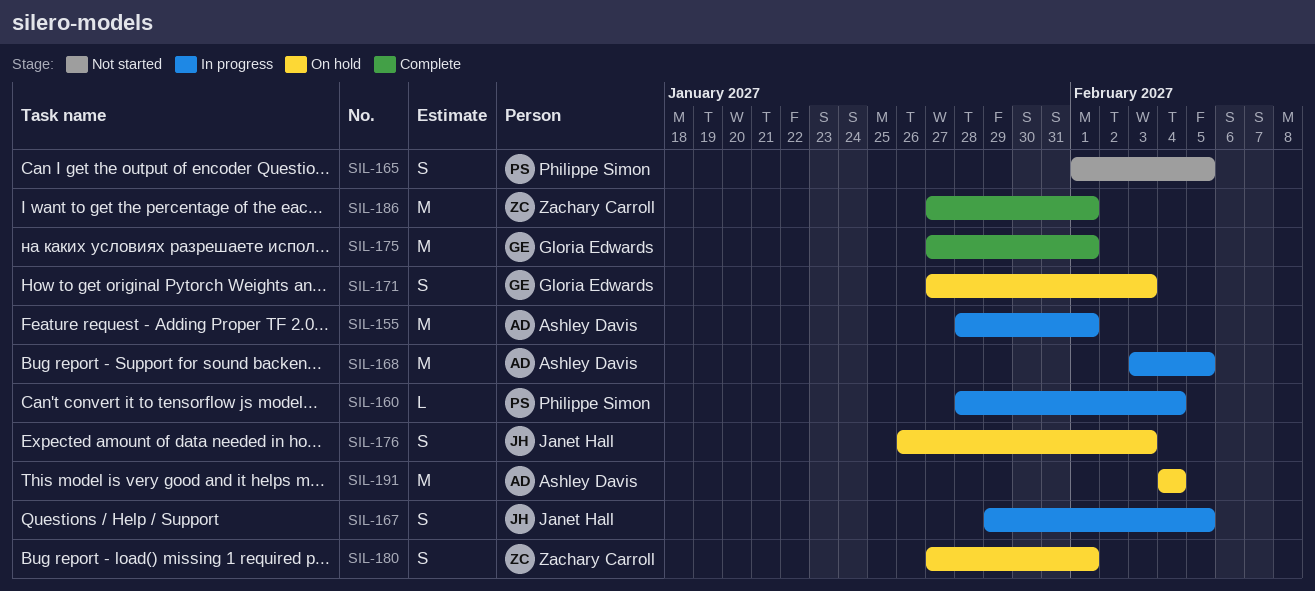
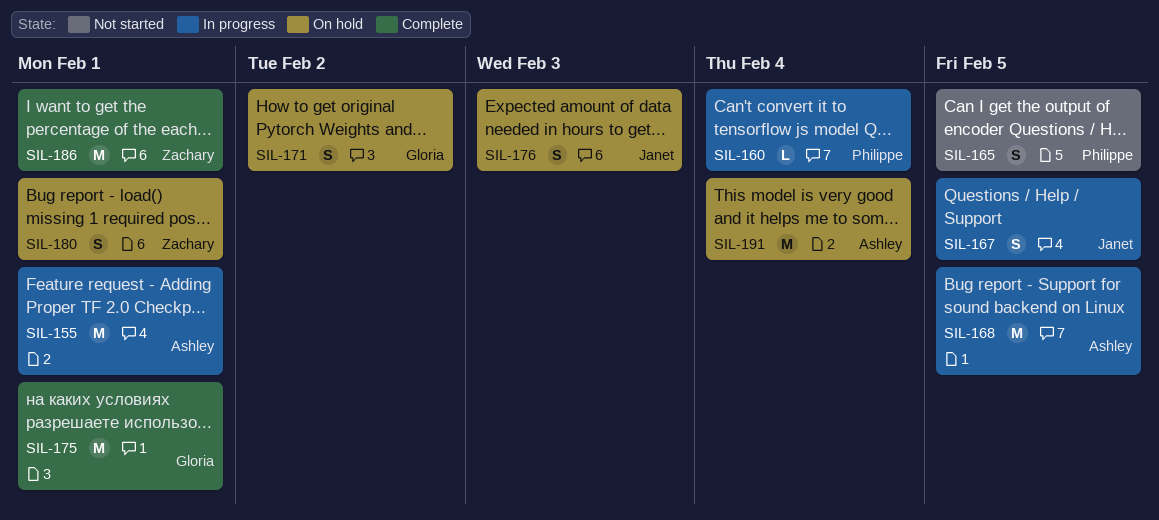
SIL-171, due: Feb 3 -> Feb 2

